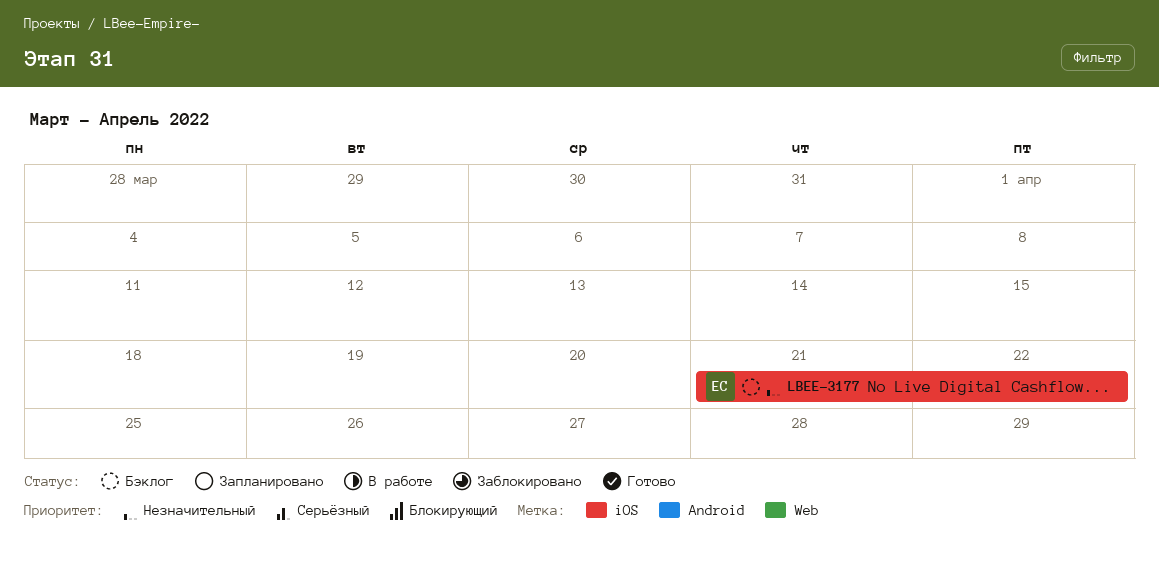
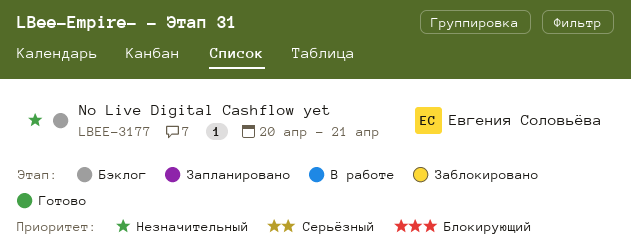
LBEE-3177, start: Apr 21 -> Apr 20
LBEE-3177, due: Apr 22 -> Apr 21

